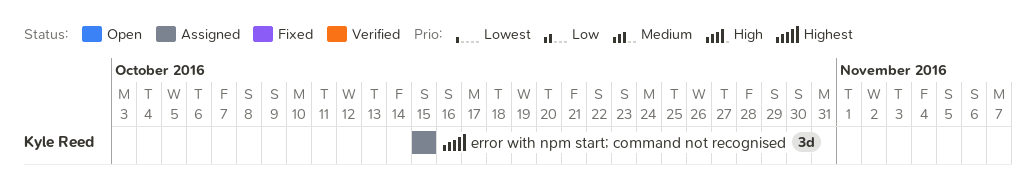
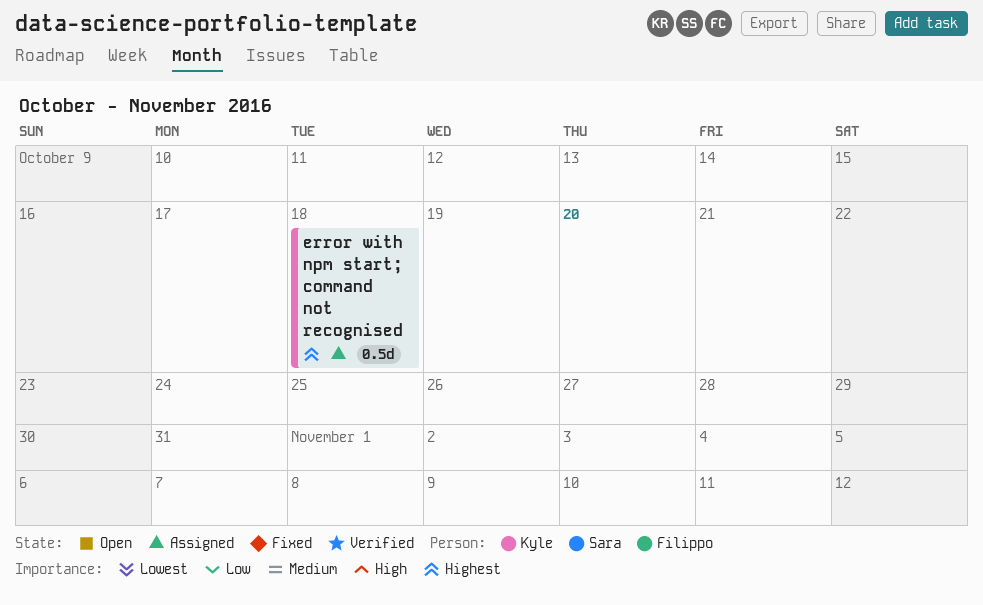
error with npm start; command not recognised, estimate: 3d -> 0.5d
error with npm start; command not recognised, due: Oct 15 -> Oct 18

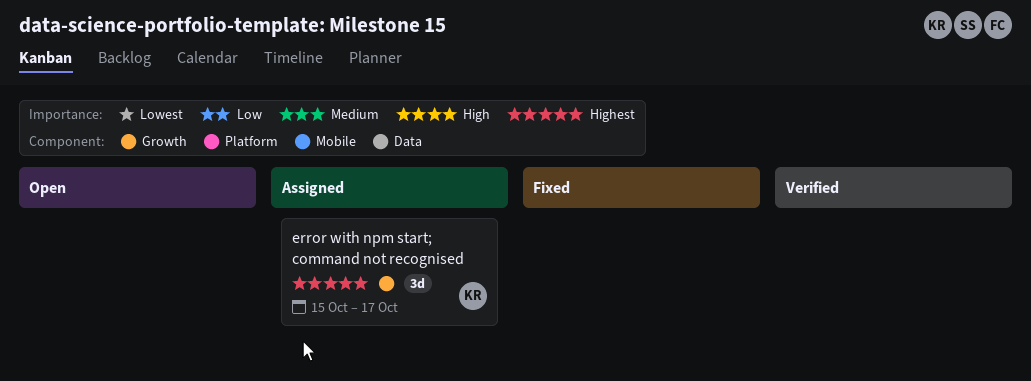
error with npm start; command not recognised, estimate: 0.5d -> 3d
error with npm start; command not recognised, due: Oct 18 -> Oct 17

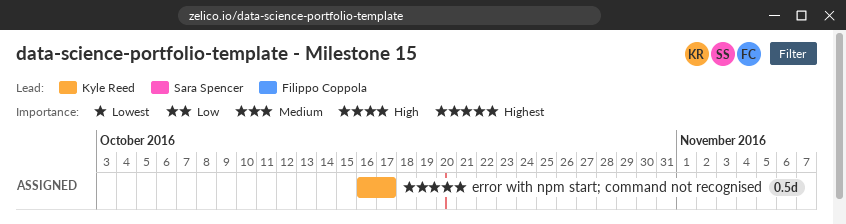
error with npm start; command not recognised, estimate: 3d -> 0.5d
error with npm start; command not recognised, start: Oct 15 -> Oct 16

